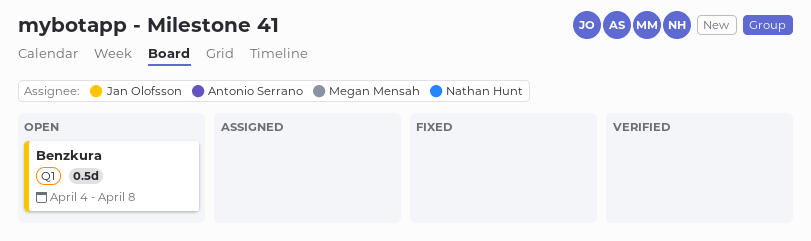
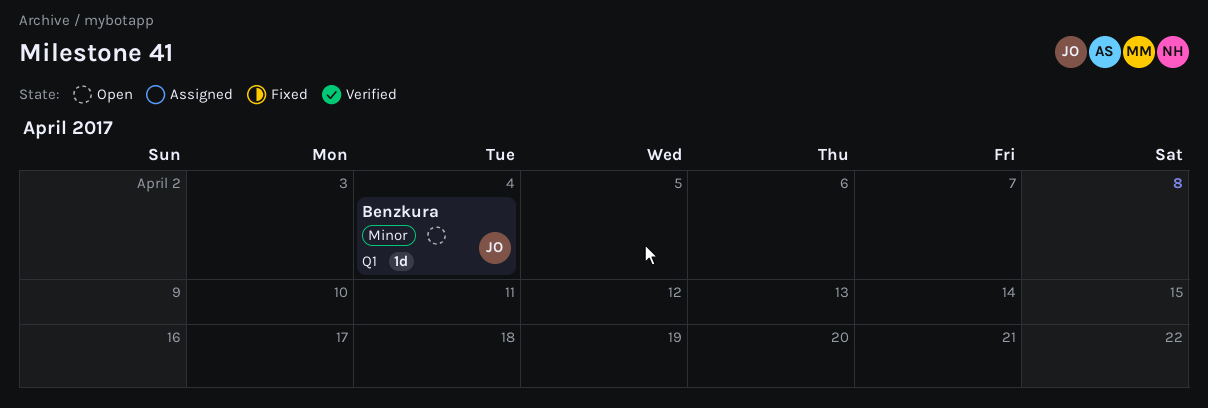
Benzkura, estimate: 0.5d -> 1d
Benzkura, due: Apr 8 -> Apr 4

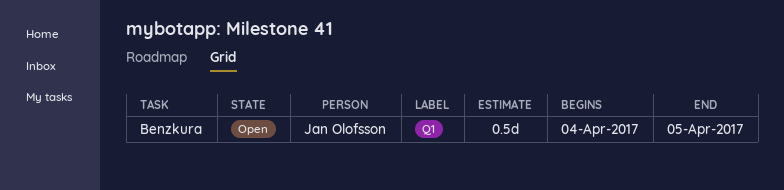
Benzkura, estimate: 1d -> 0.5d
Benzkura, due: Apr 4 -> Apr 5

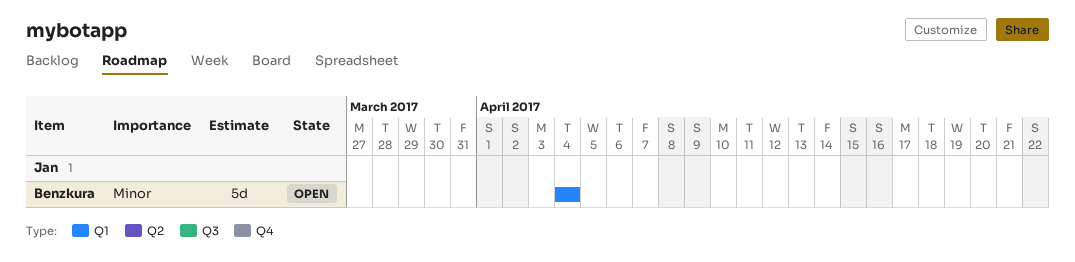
Benzkura, estimate: 0.5d -> 5d
Benzkura, due: Apr 5 -> Apr 4

